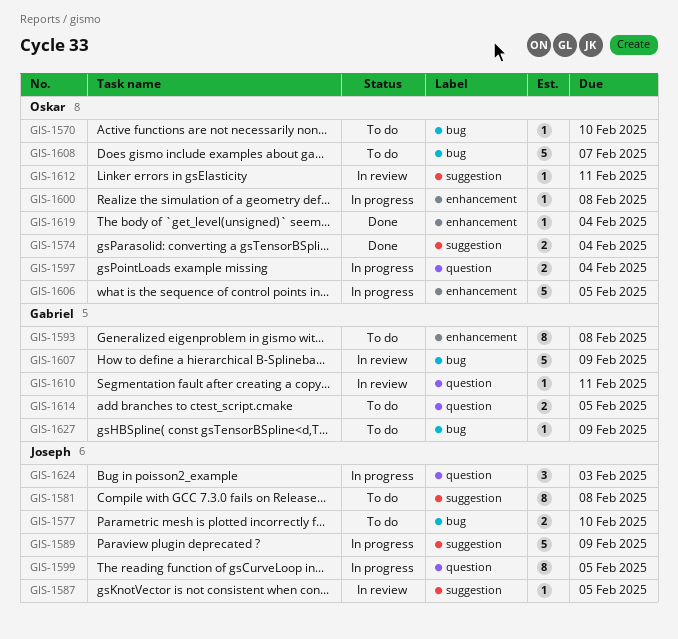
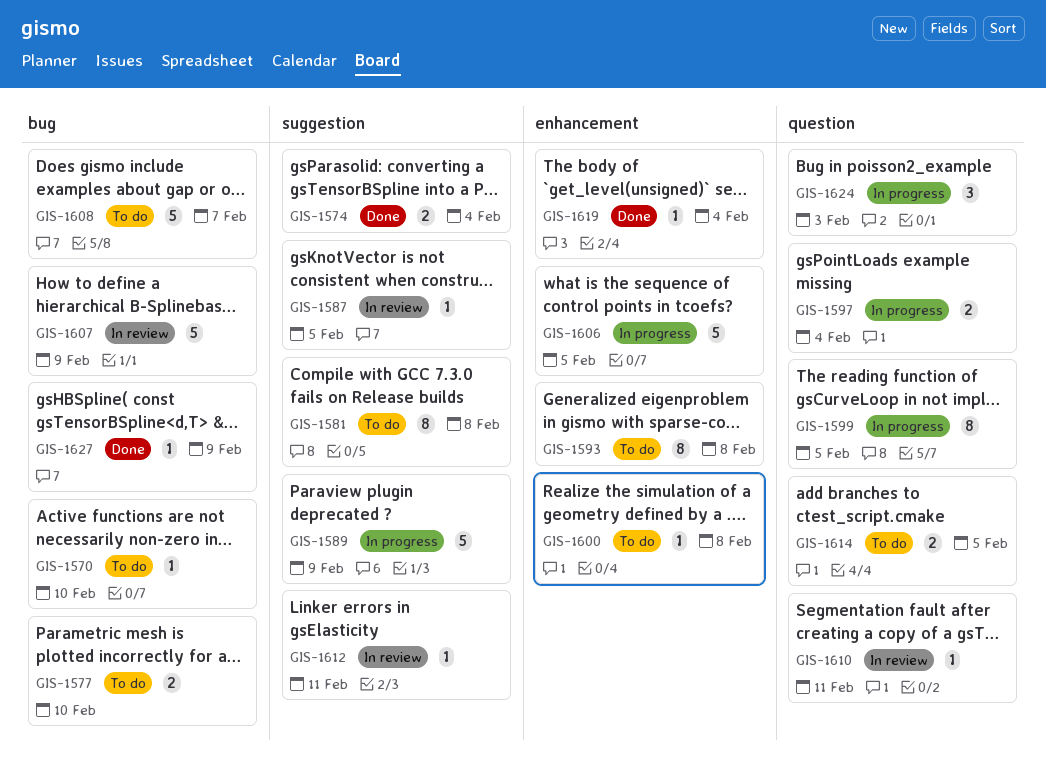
GIS-1600, status: In progress -> To do
GIS-1627, status: To do -> Done

